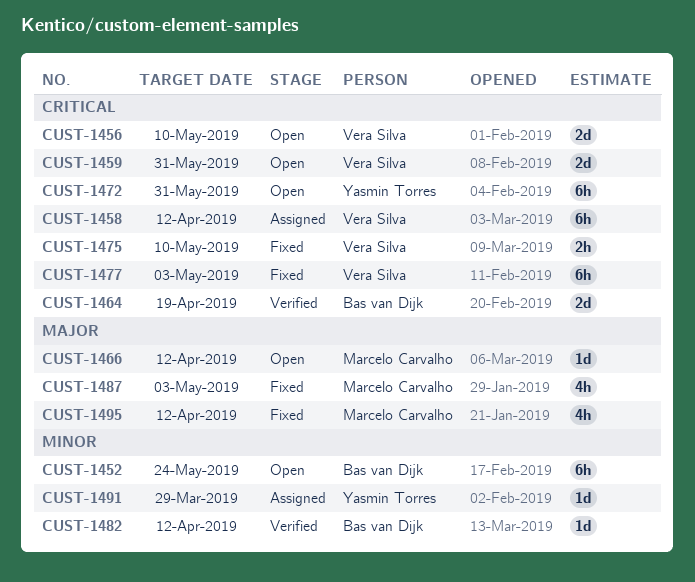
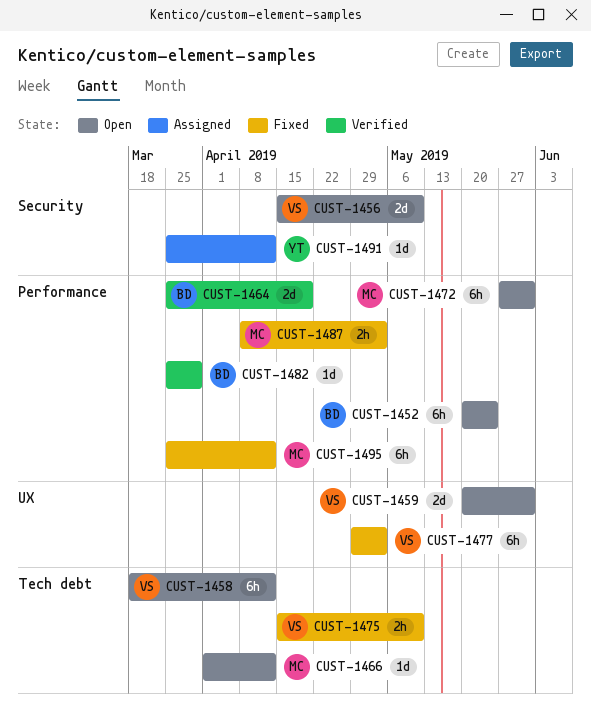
CUST-1458, status: Assigned -> Open
CUST-1472, owner: Yasmin Torres -> Marcelo Carvalho
CUST-1482, due: Apr 12 -> Mar 29
CUST-1487, estimate: 4h -> 2h
CUST-1491, due: Mar 29 -> Apr 12
CUST-1495, estimate: 4h -> 6h

